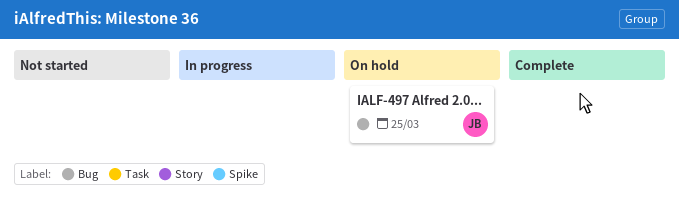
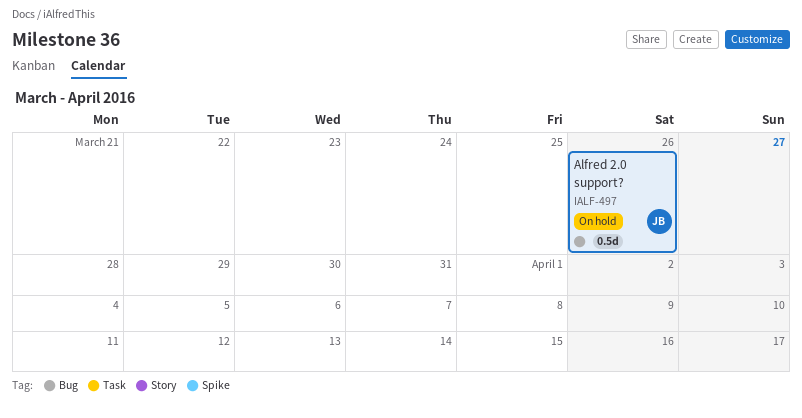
IALF-497, due: Mar 25 -> Mar 26

